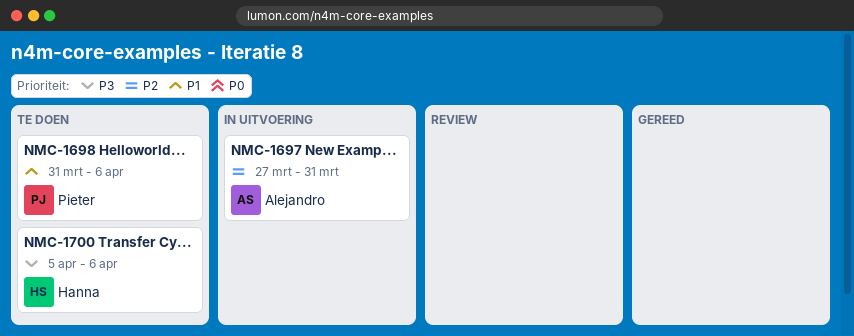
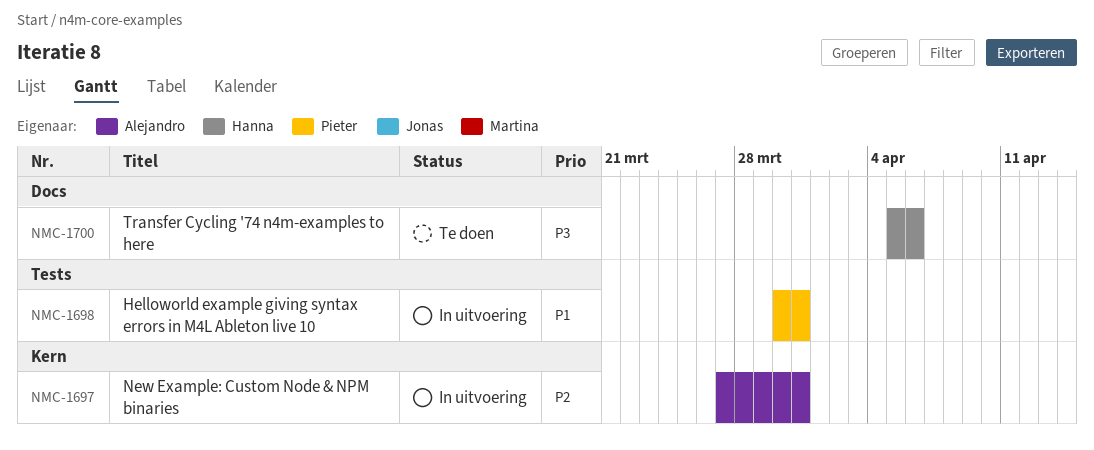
NMC-1698, status: Te doen -> In uitvoering
NMC-1698, start: Mar 31 -> Mar 30
NMC-1698, due: Apr 6 -> Mar 31

